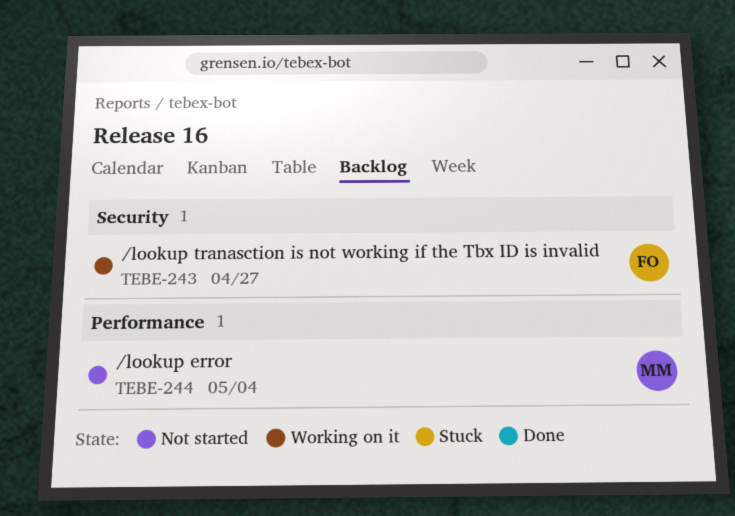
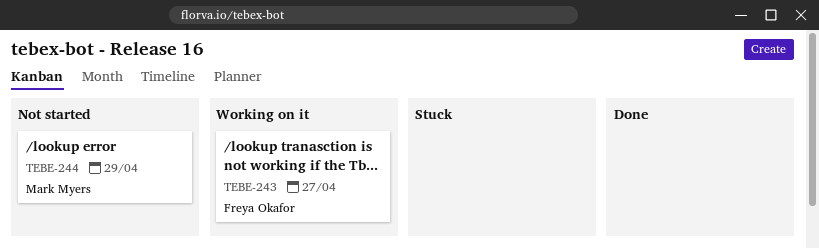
TEBE-244, due: May 4 -> Apr 29

